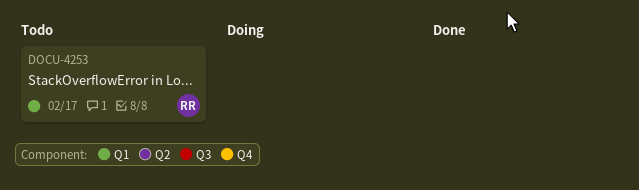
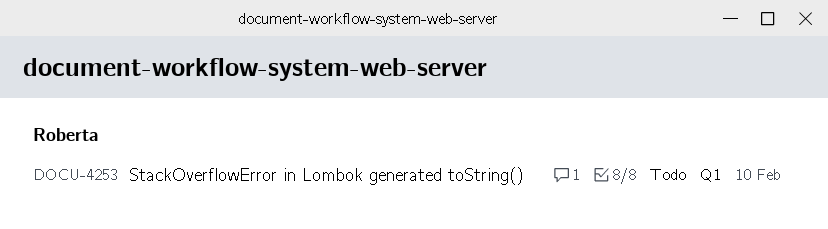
DOCU-4253, due: Feb 17 -> Feb 10

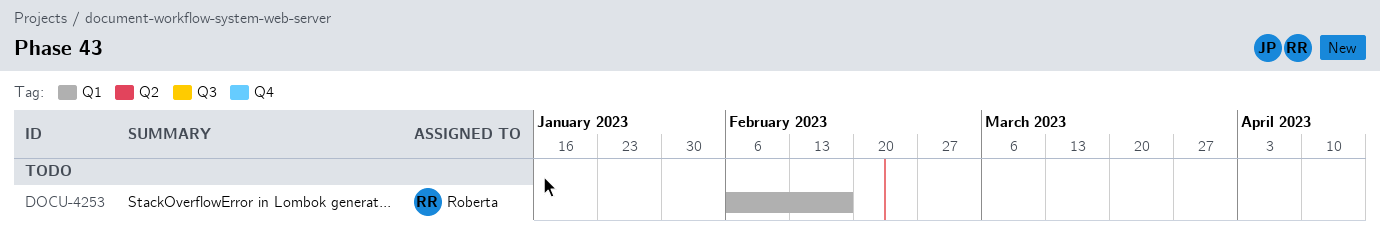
DOCU-4253, due: Feb 10 -> Feb 17

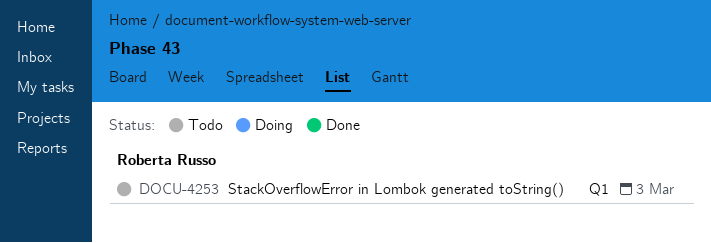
DOCU-4253, due: Feb 17 -> Mar 3

